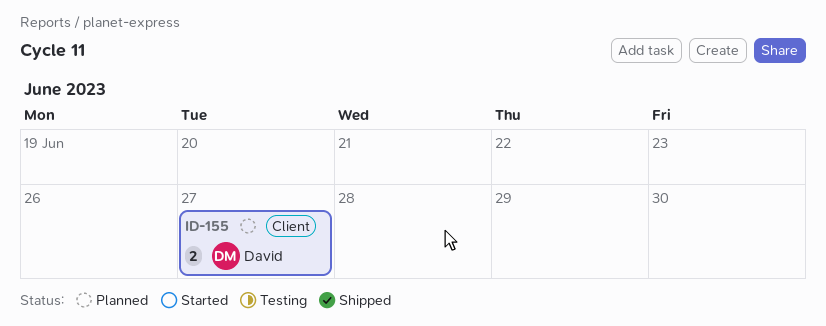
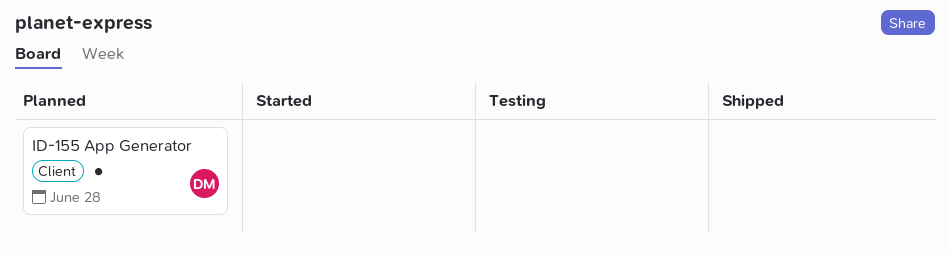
ID-155, estimate: 2 -> 1
ID-155, due: Jun 27 -> Jun 28

